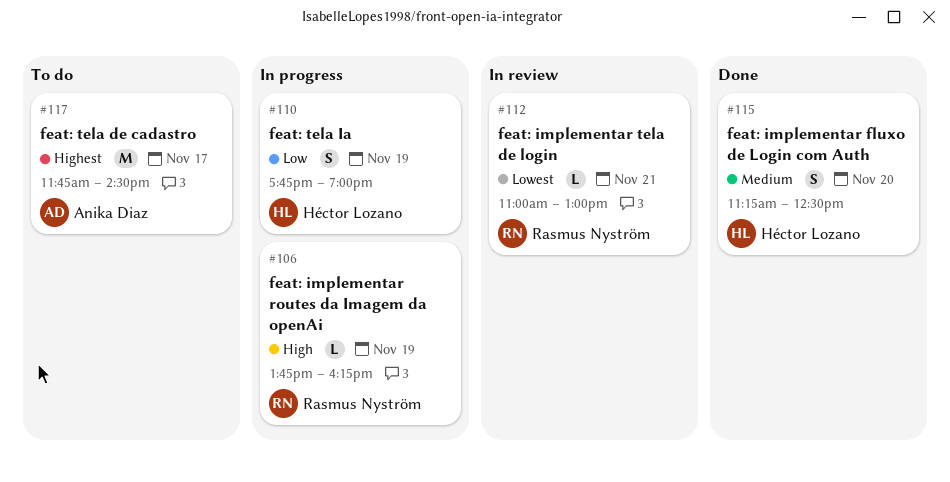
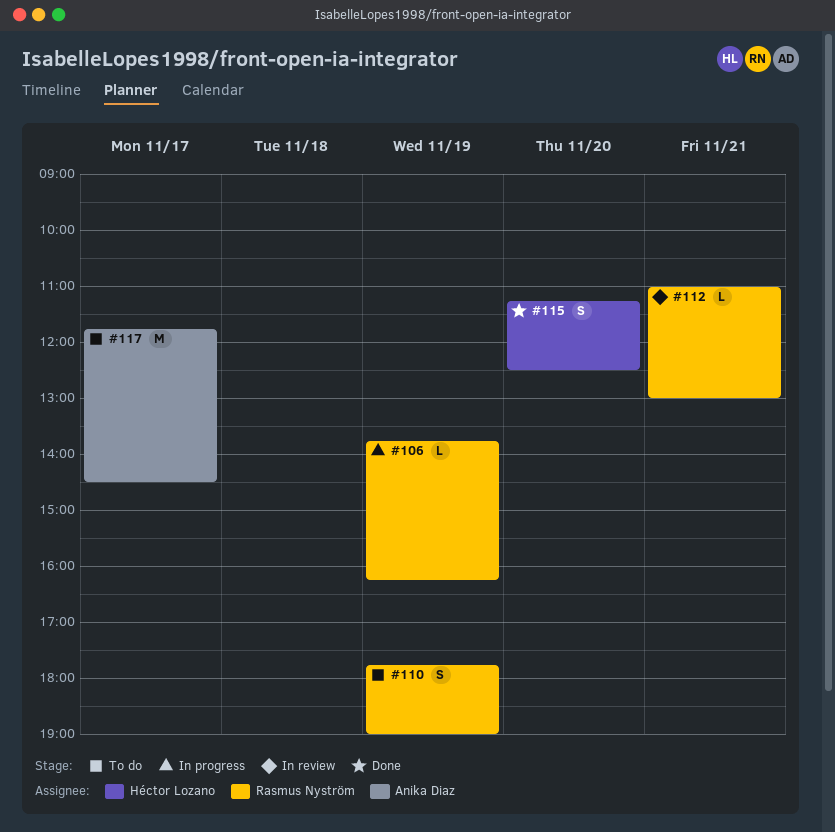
#110, status: In progress -> To do
#110, owner: Héctor Lozano -> Rasmus Nyström

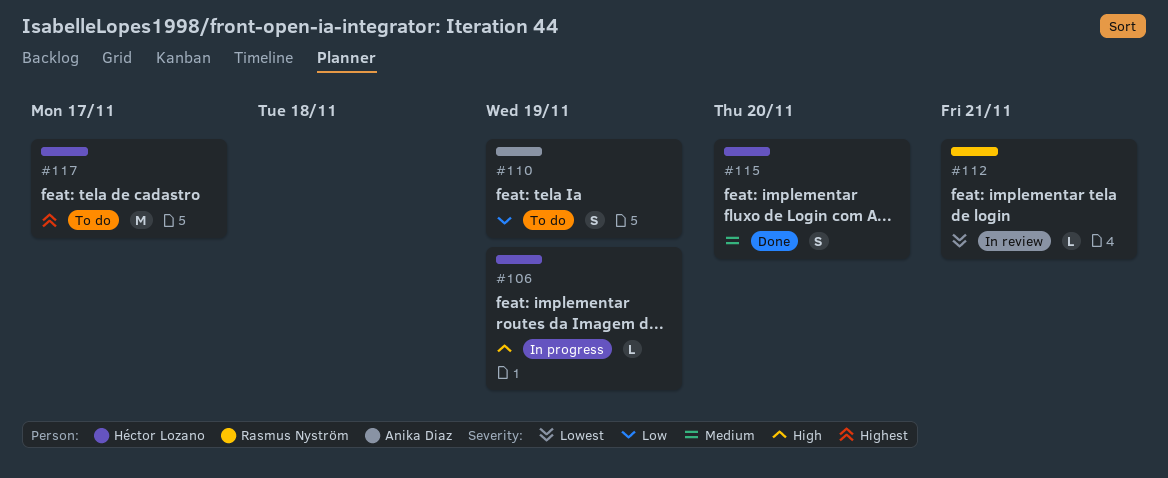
#106, owner: Rasmus Nyström -> Héctor Lozano
#110, owner: Rasmus Nyström -> Anika Diaz
#117, owner: Anika Diaz -> Héctor Lozano

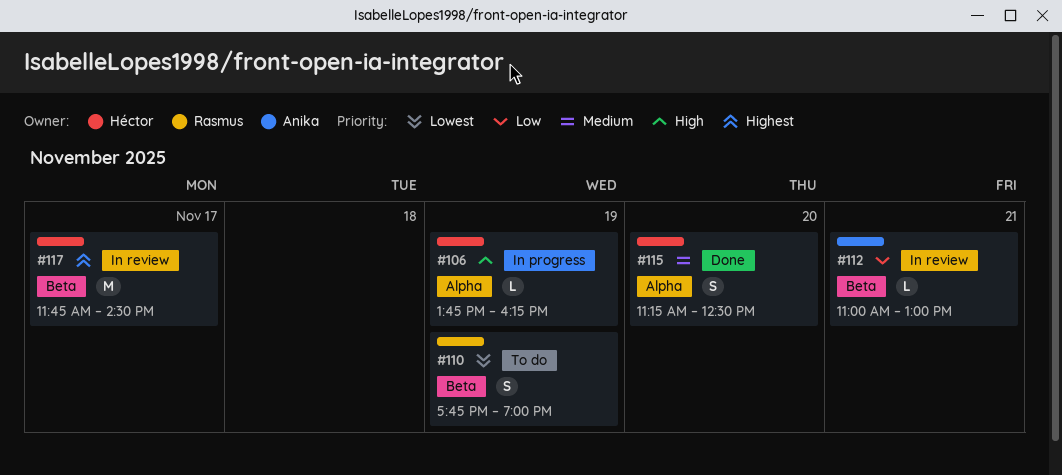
#110, owner: Anika Diaz -> Rasmus Nyström
#110, priority: Low -> Lowest
#112, owner: Rasmus Nyström -> Anika Diaz
#112, priority: Lowest -> Low
#117, status: To do -> In review

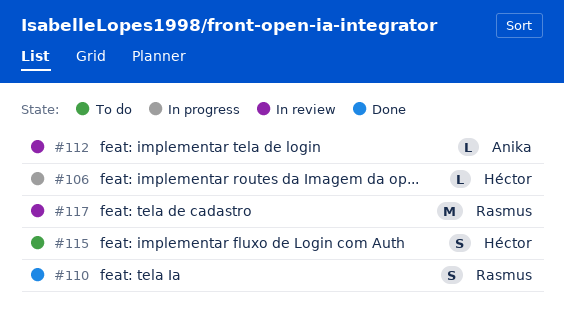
#110, status: To do -> Done
#115, status: Done -> To do
#117, owner: Héctor -> Rasmus

